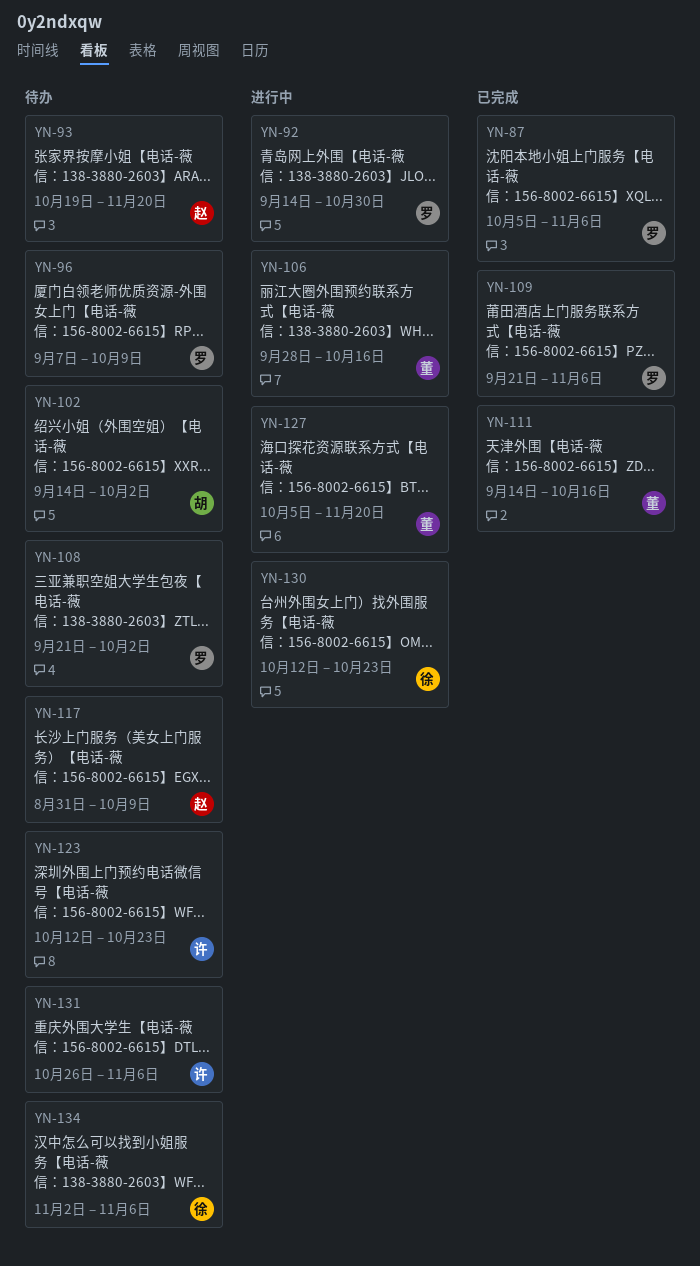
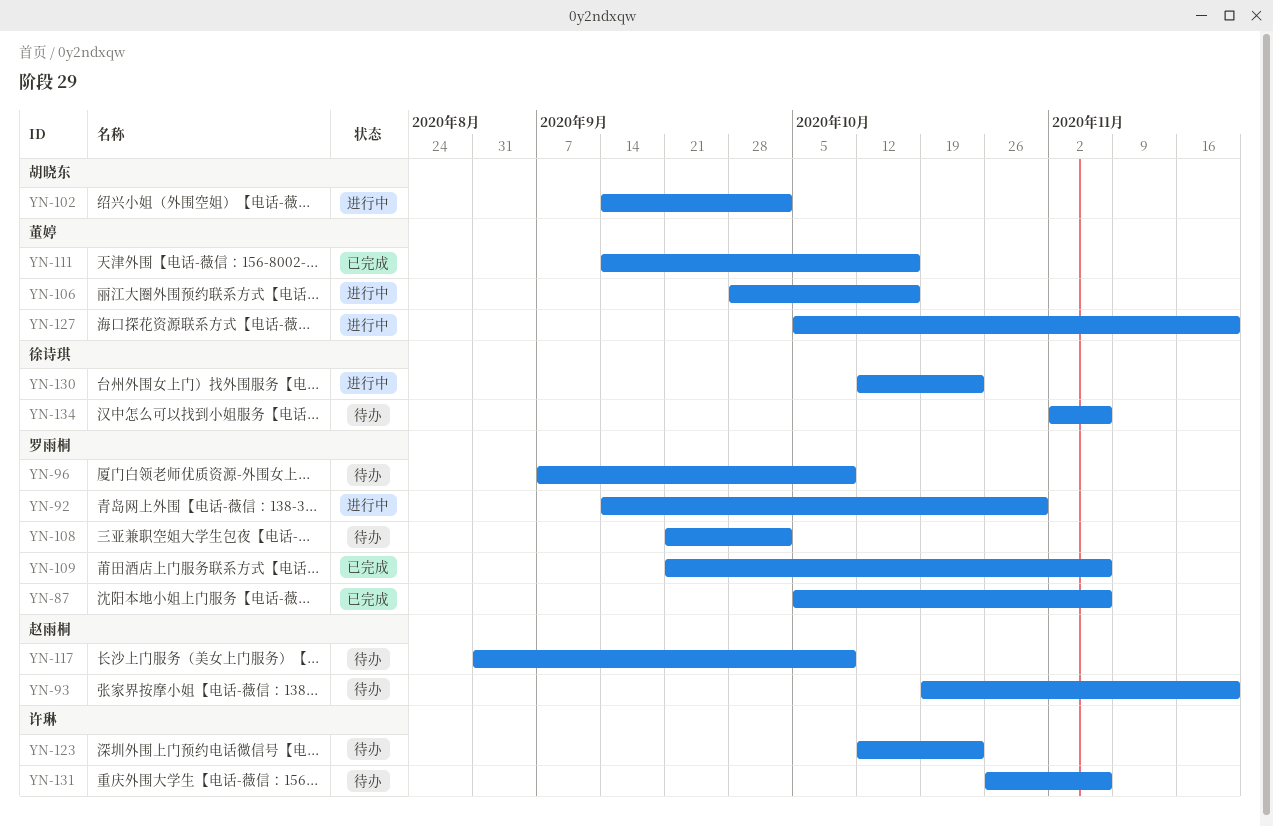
YN-102, status: 待办 -> 进行中

